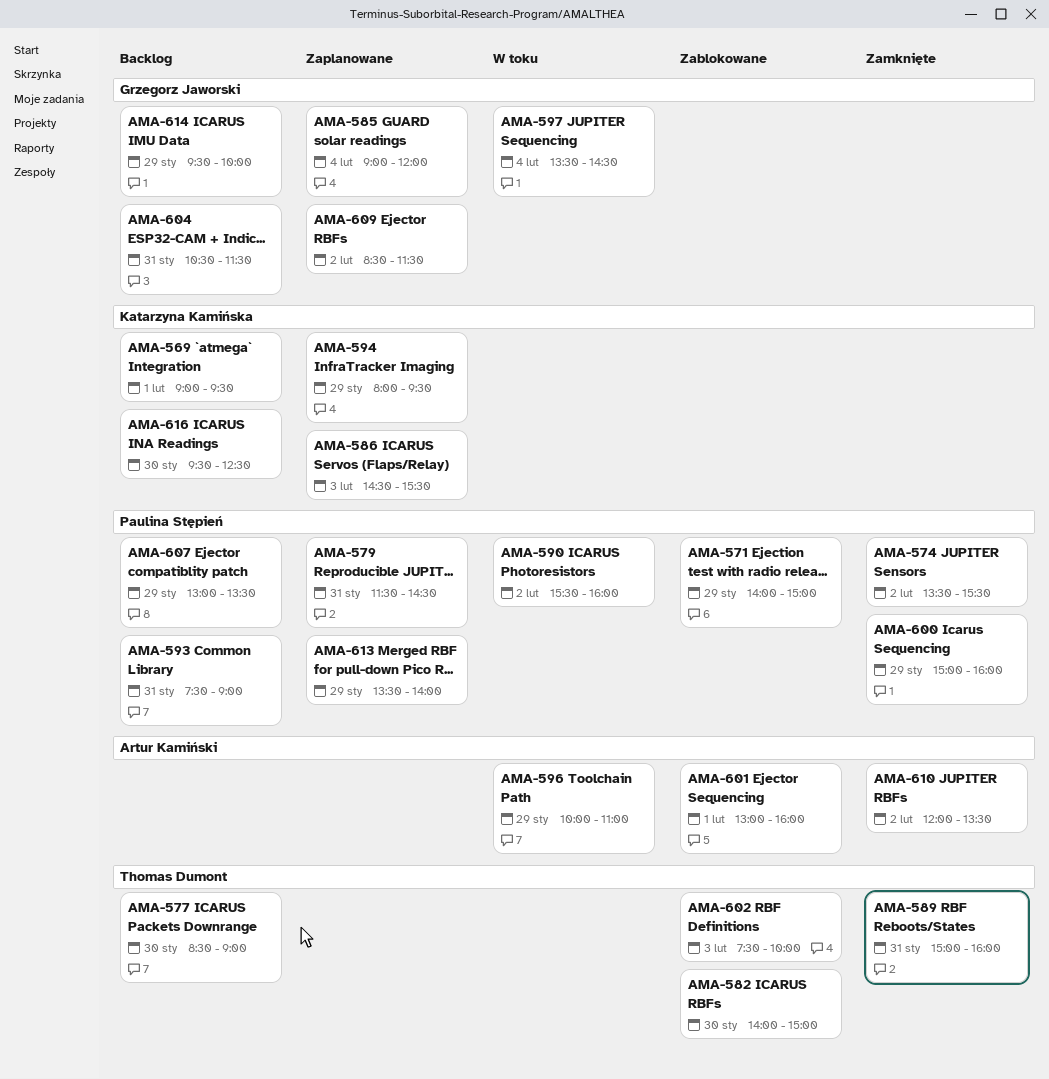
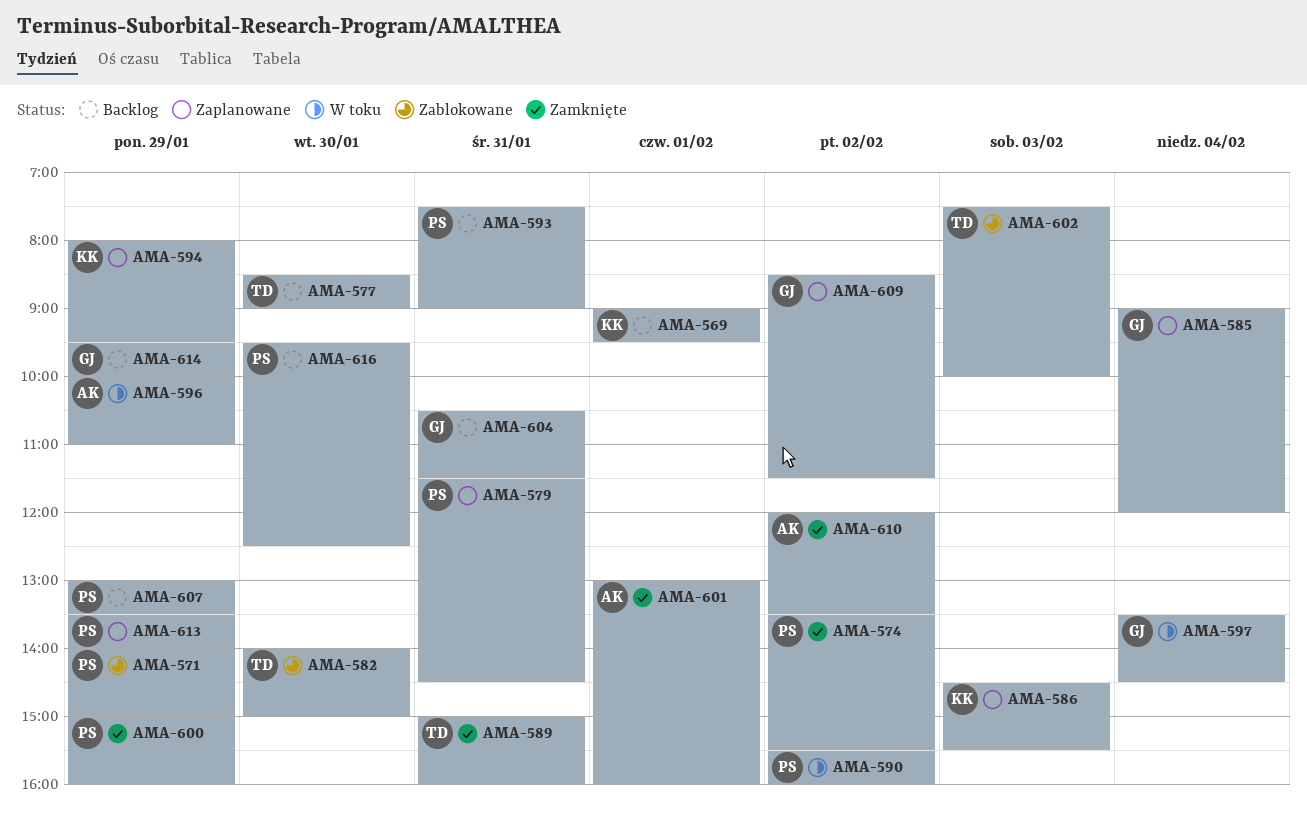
AMA-601, status: Zablokowane -> Zamknięte
AMA-616, owner: Katarzyna Kamińska -> Paulina Stępień

